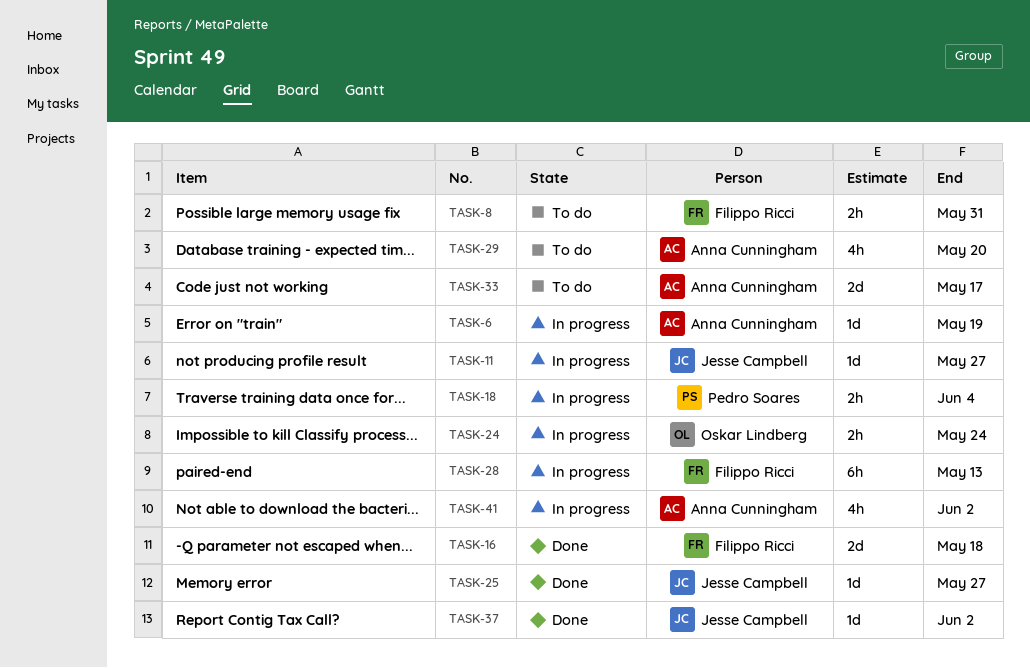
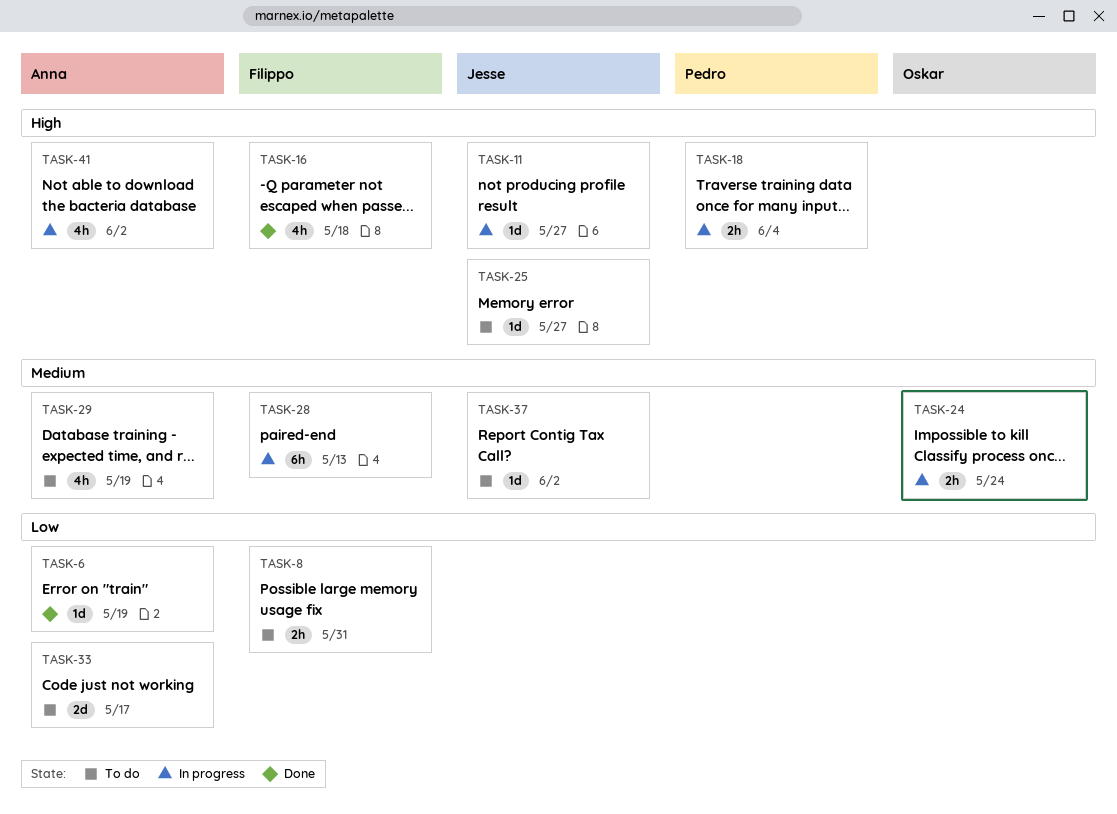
TASK-6, status: In progress -> Done
TASK-16, estimate: 2d -> 4h
TASK-25, status: Done -> To do
TASK-29, due: May 20 -> May 19
TASK-37, status: Done -> To do

